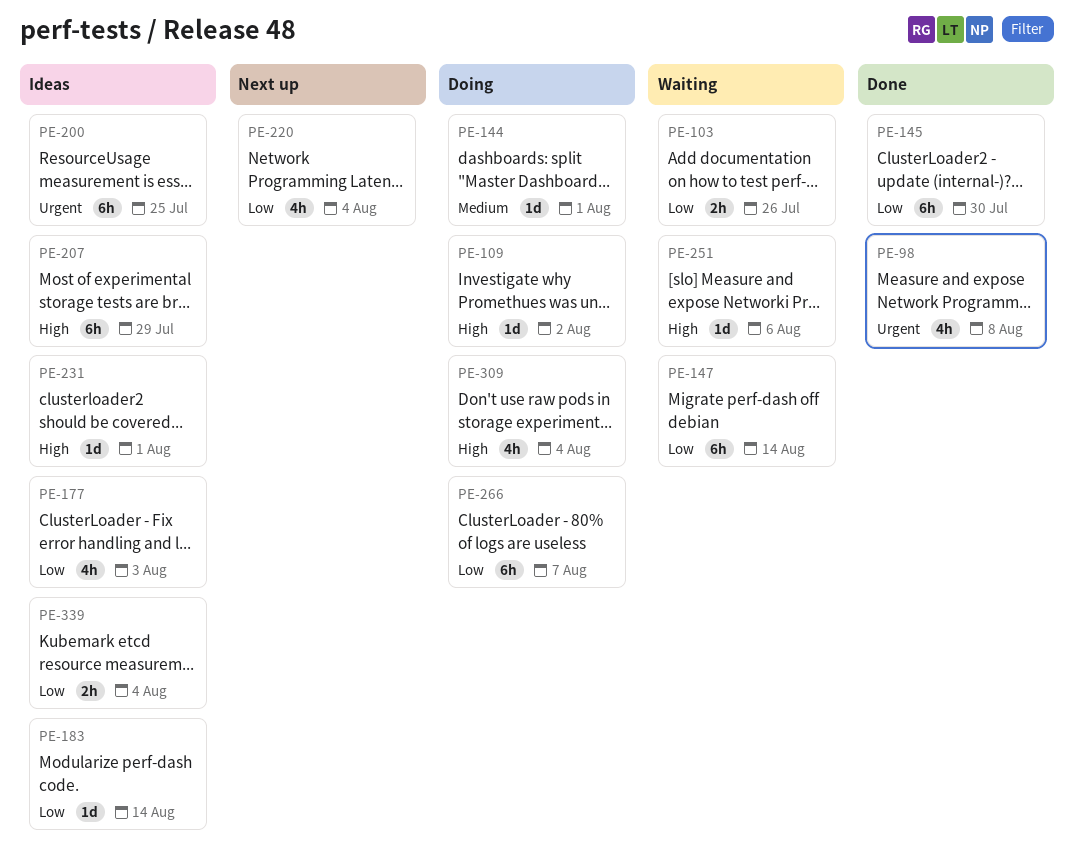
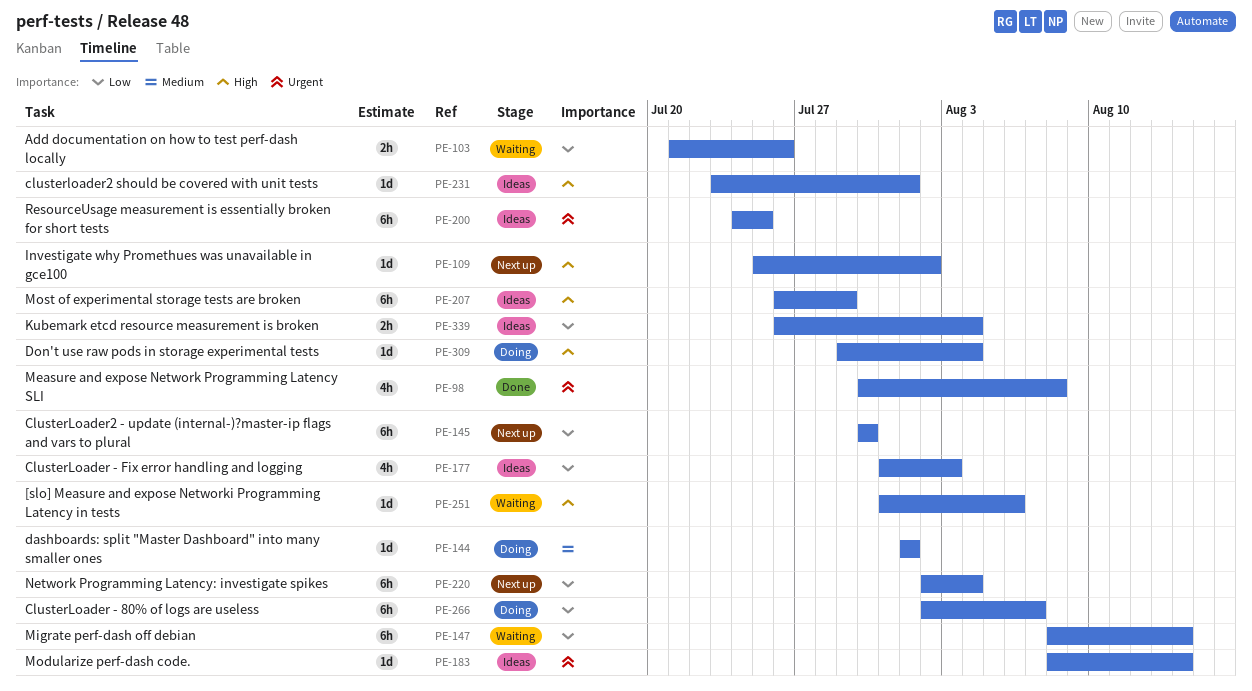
PE-109, status: Doing -> Next up
PE-145, status: Done -> Next up
PE-183, priority: Low -> Urgent
PE-220, estimate: 4h -> 6h
PE-309, estimate: 4h -> 1d

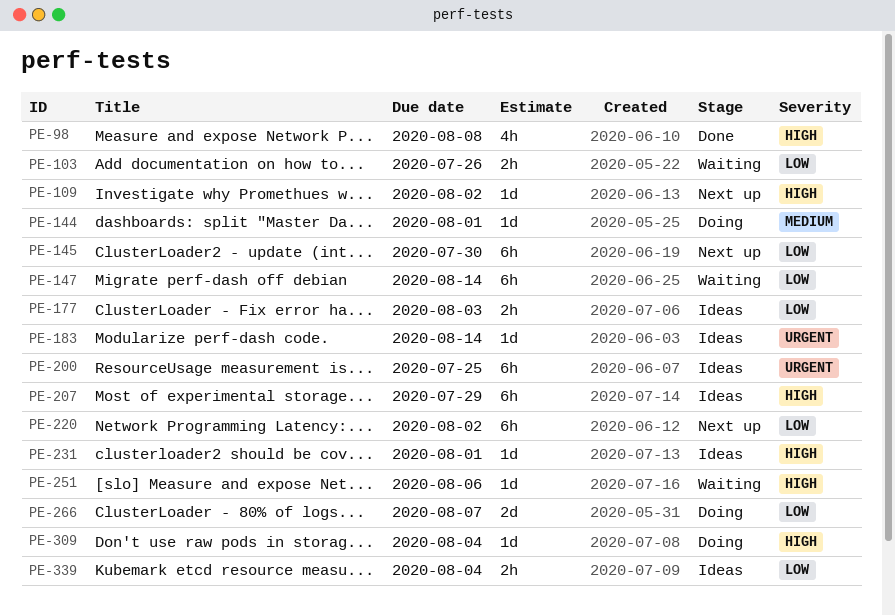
PE-98, priority: Urgent -> High
PE-177, estimate: 4h -> 2h
PE-220, due: Aug 4 -> Aug 2
PE-266, estimate: 6h -> 2d

